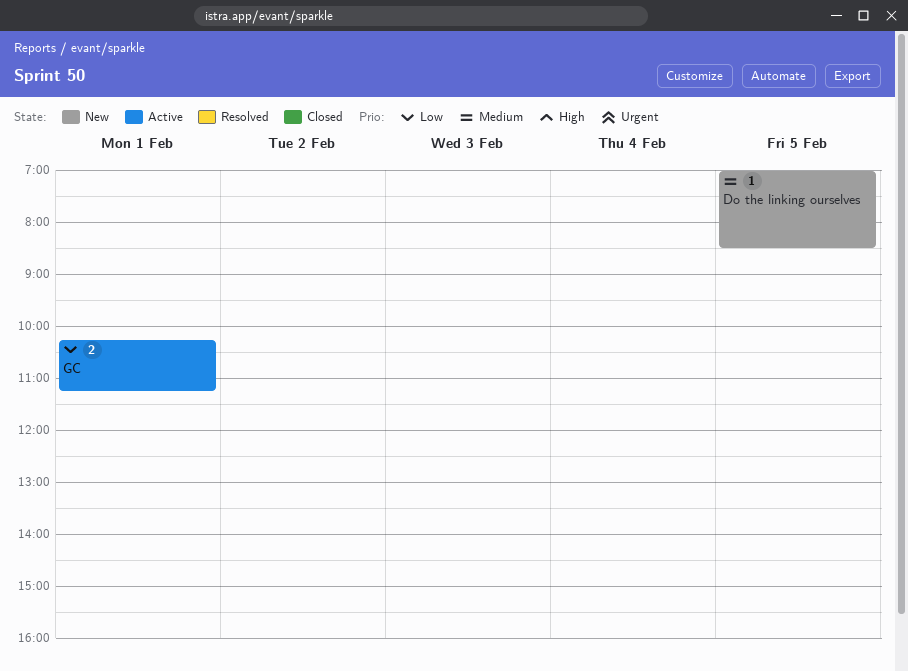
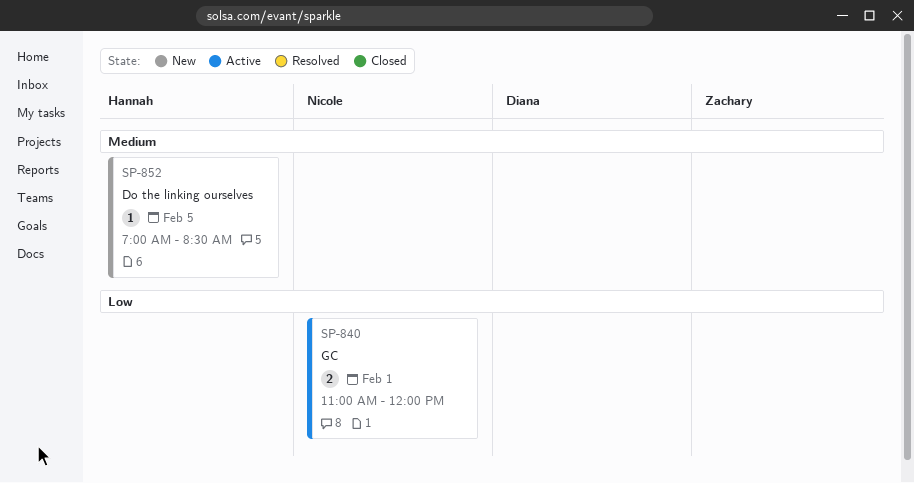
GC, begins: 10:15 -> 11:00
GC, ends: 11:15 -> 12:00

